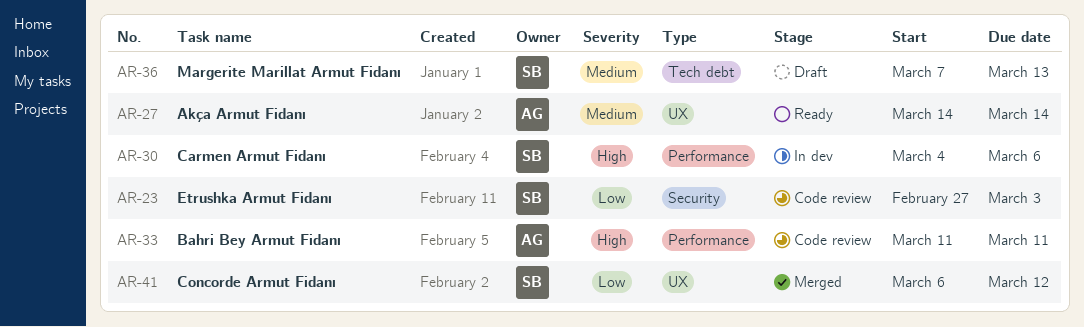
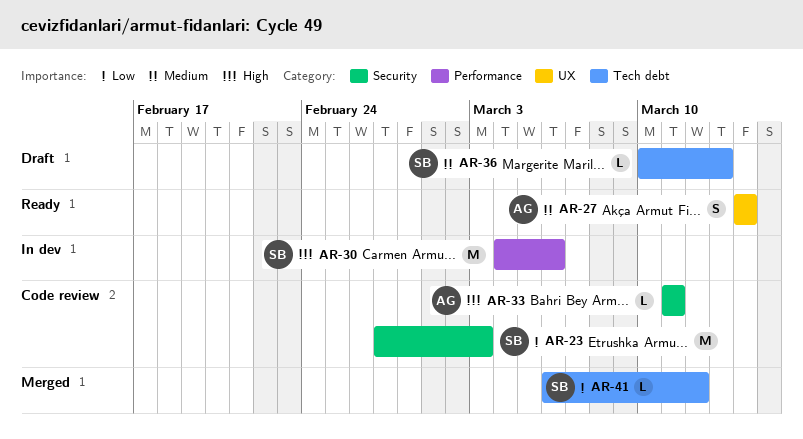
AR-33, label: Performance -> Security
AR-36, start: Mar 7 -> Mar 10
AR-41, label: UX -> Tech debt

